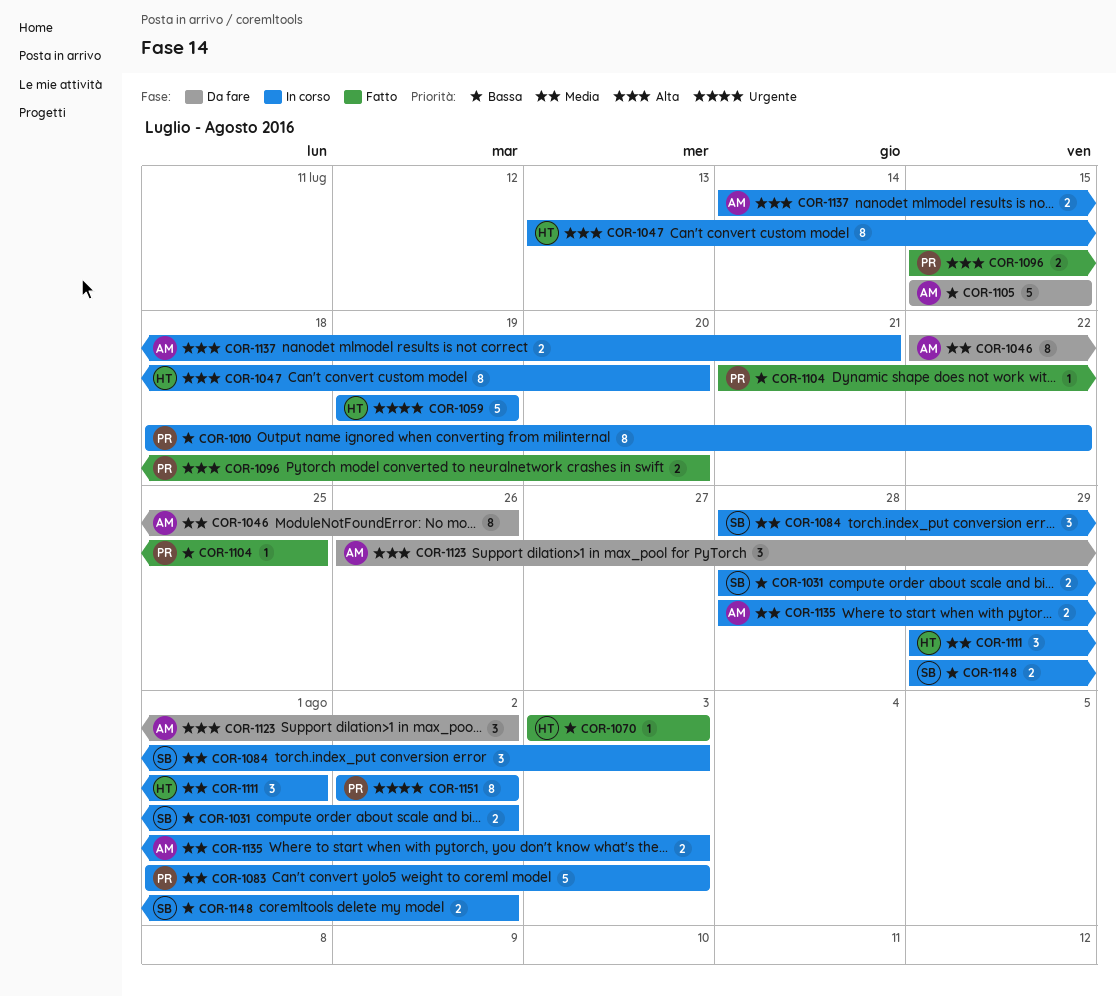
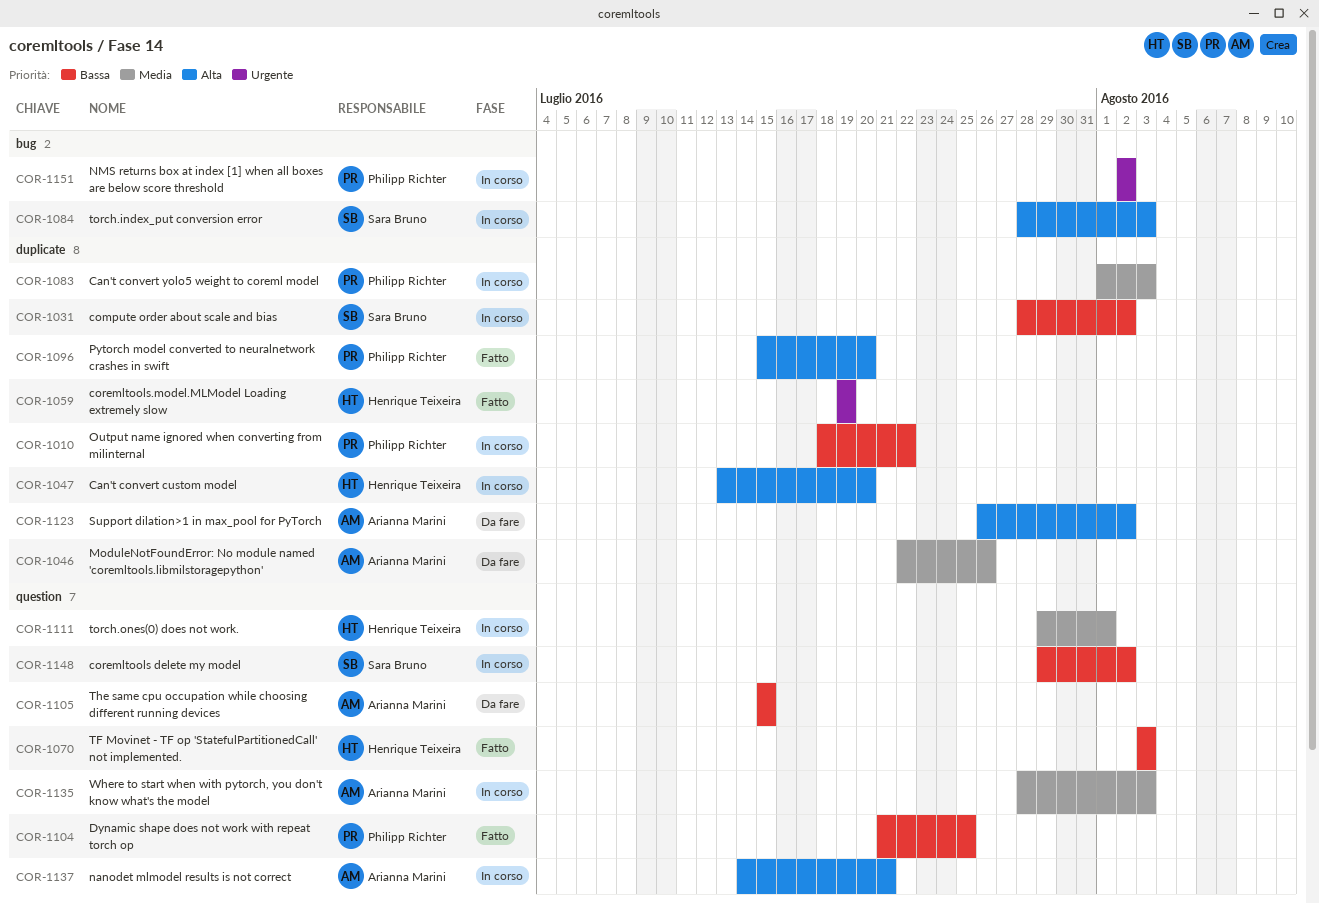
COR-1059, status: In corso -> Fatto
COR-1084, priority: Media -> Alta

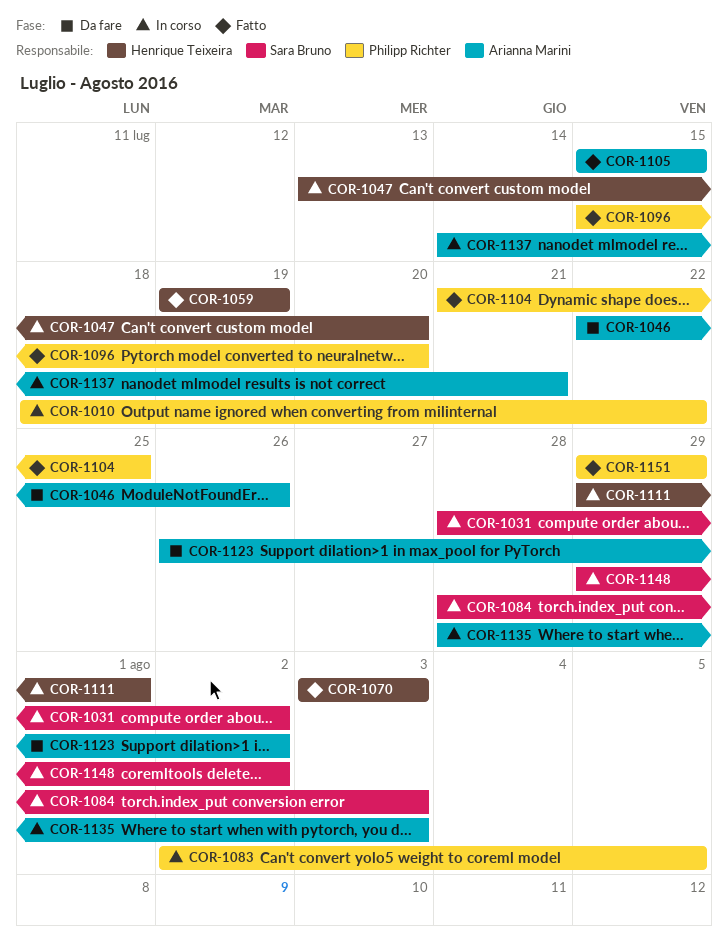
COR-1083, start: Aug 1 -> Aug 2
COR-1083, due: Aug 3 -> Aug 5
COR-1105, status: Da fare -> Fatto
COR-1151, status: In corso -> Fatto
COR-1151, start: Aug 2 -> Jul 29
COR-1151, due: Aug 2 -> Jul 29

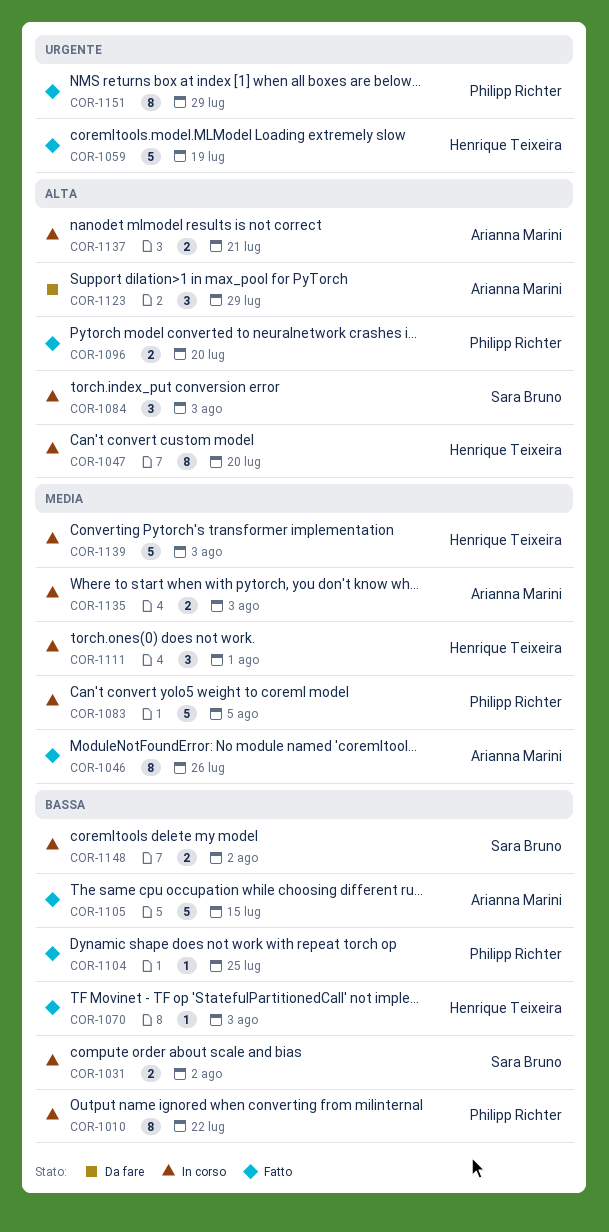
COR-1046, status: Da fare -> Fatto
COR-1123, due: Aug 2 -> Jul 29
COR-1139: none -> present

